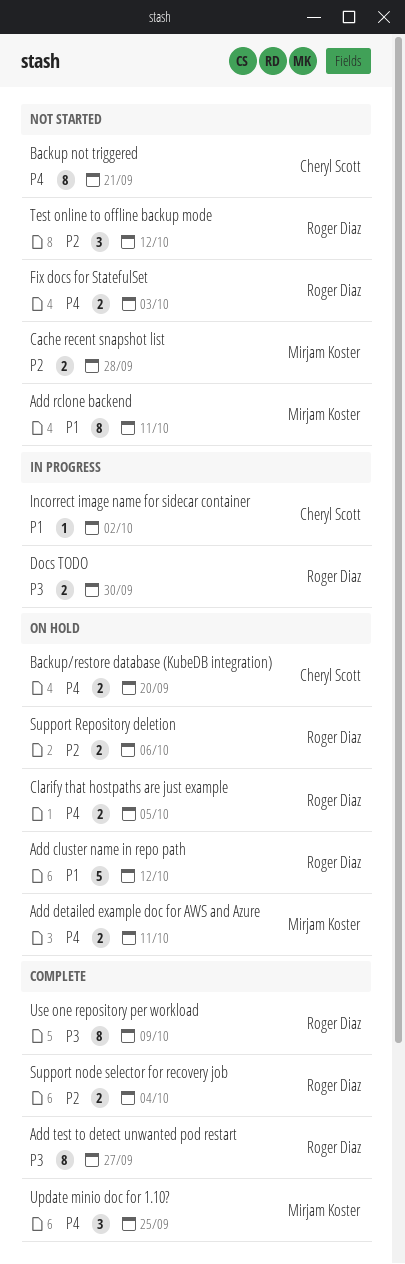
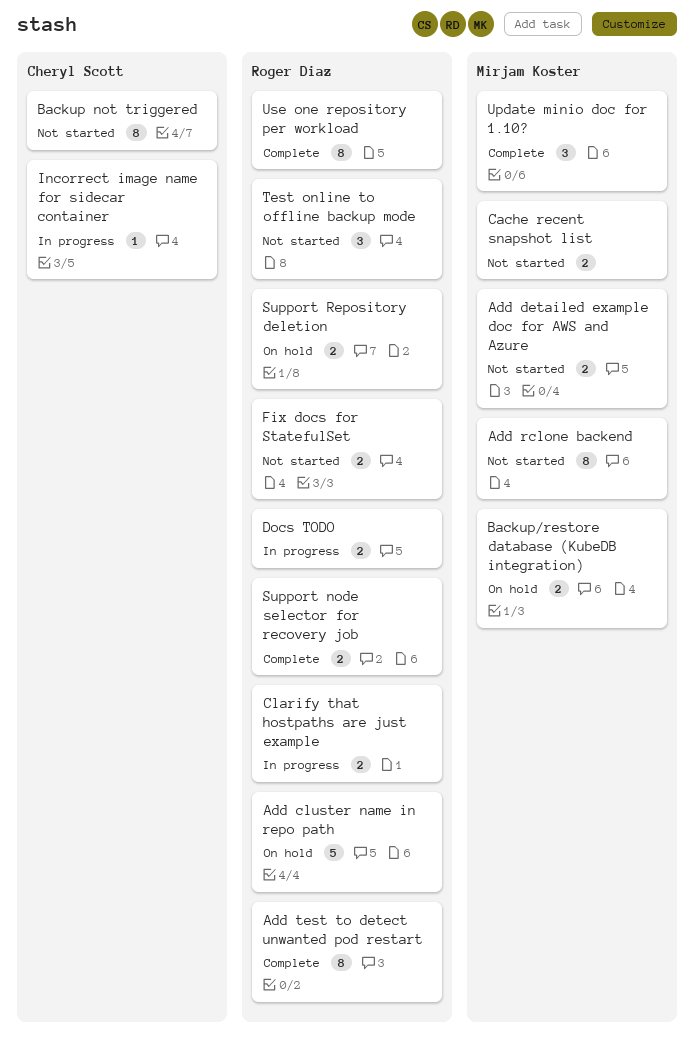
Add detailed example doc for AWS and Azure, status: On hold -> Not started
Backup/restore database (KubeDB integration), owner: Cheryl Scott -> Mirjam Koster
Clarify that hostpaths are just example, status: On hold -> In progress

